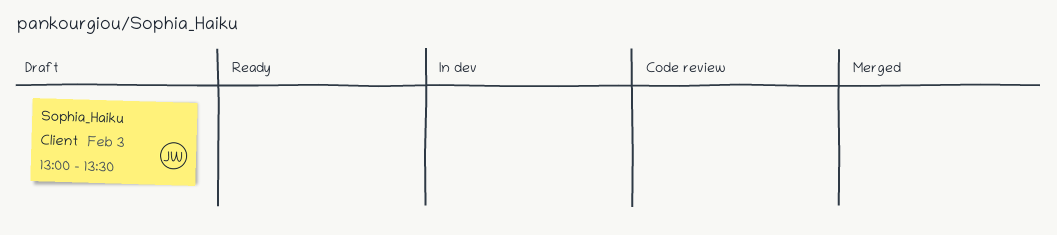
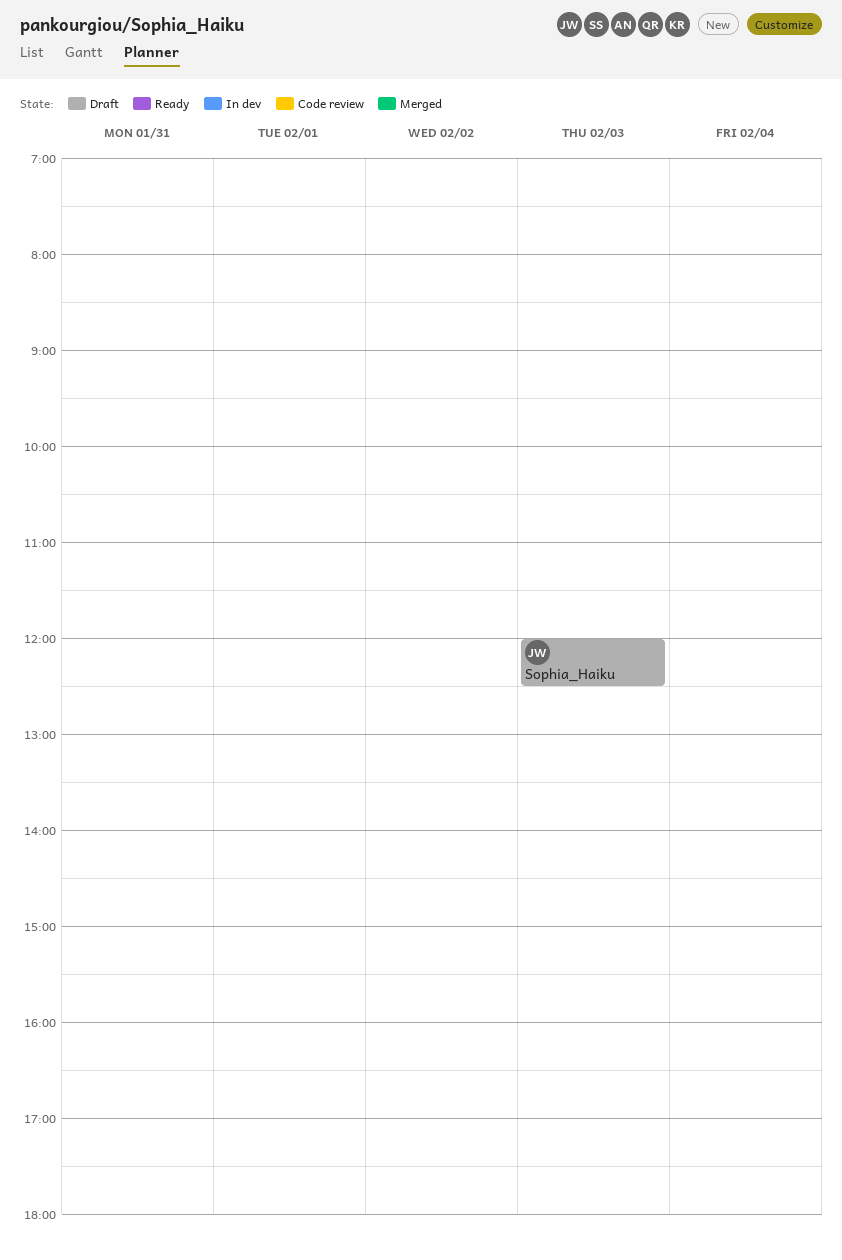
Sophia_Haiku, begins: 13:00 -> 12:00
Sophia_Haiku, ends: 13:30 -> 12:30

